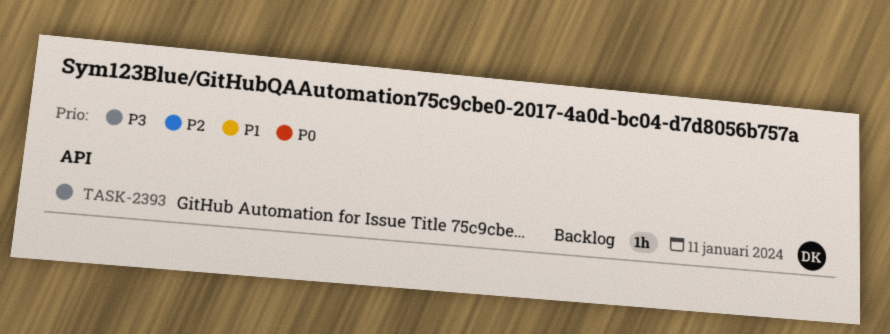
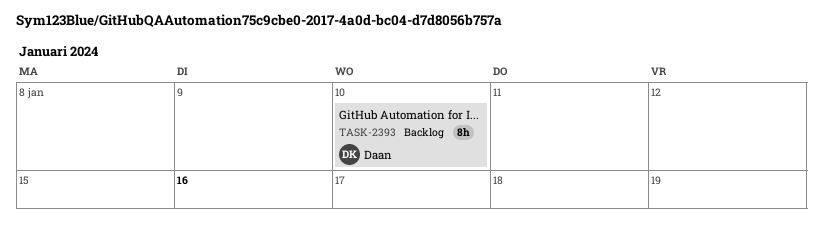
TASK-2393, estimate: 1h -> 8h
TASK-2393, due: Jan 11 -> Jan 10

